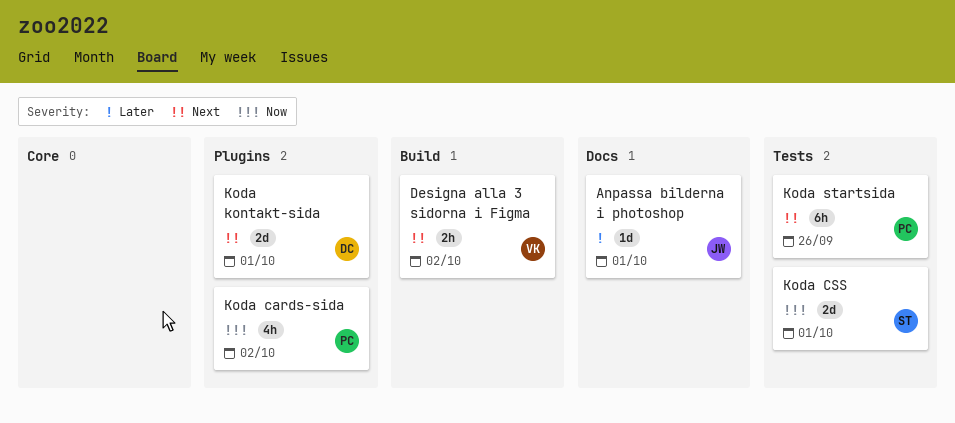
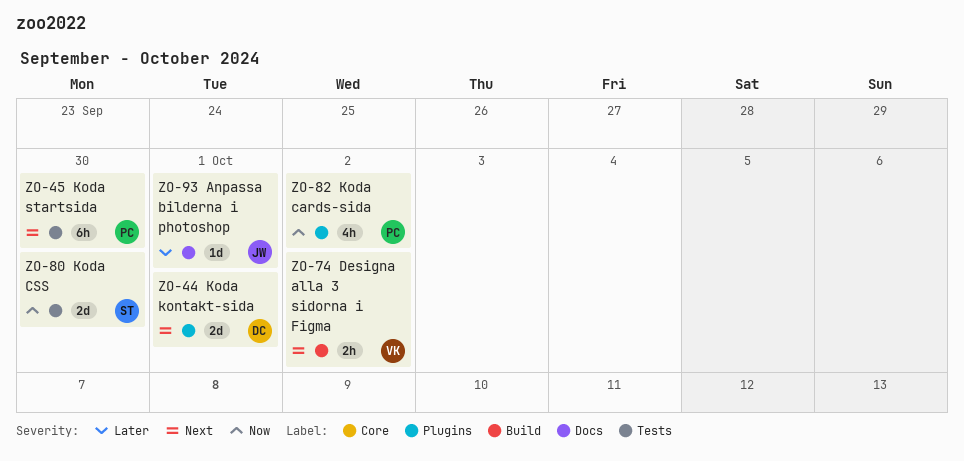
Koda CSS, due: Oct 1 -> Sep 30
Koda startsida, due: Sep 26 -> Sep 30

